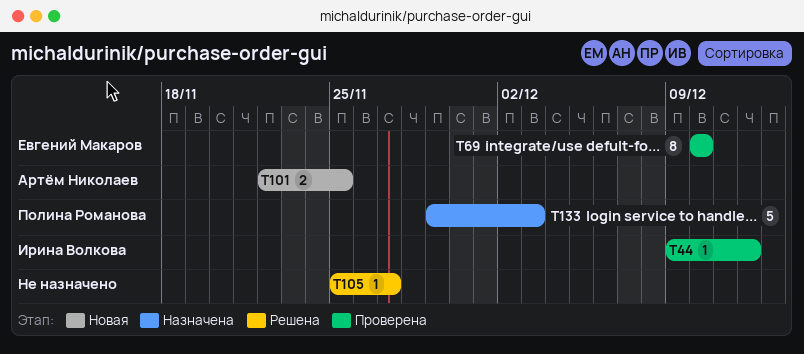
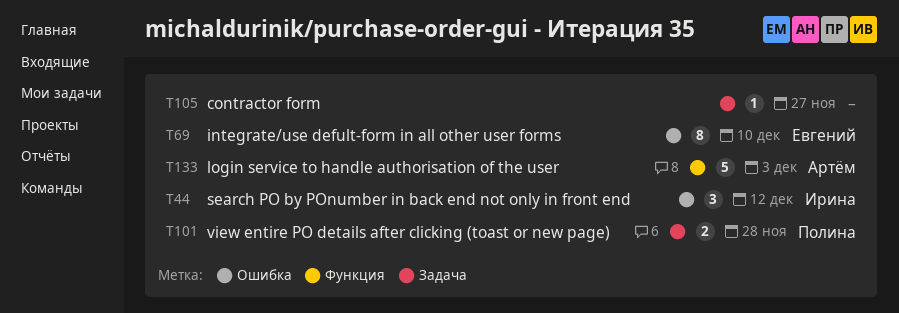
T44, estimate: 1 -> 3
T101, owner: Артём Николаев -> Полина Романова
T101, due: Nov 25 -> Nov 28
T133, owner: Полина Романова -> Артём Николаев

